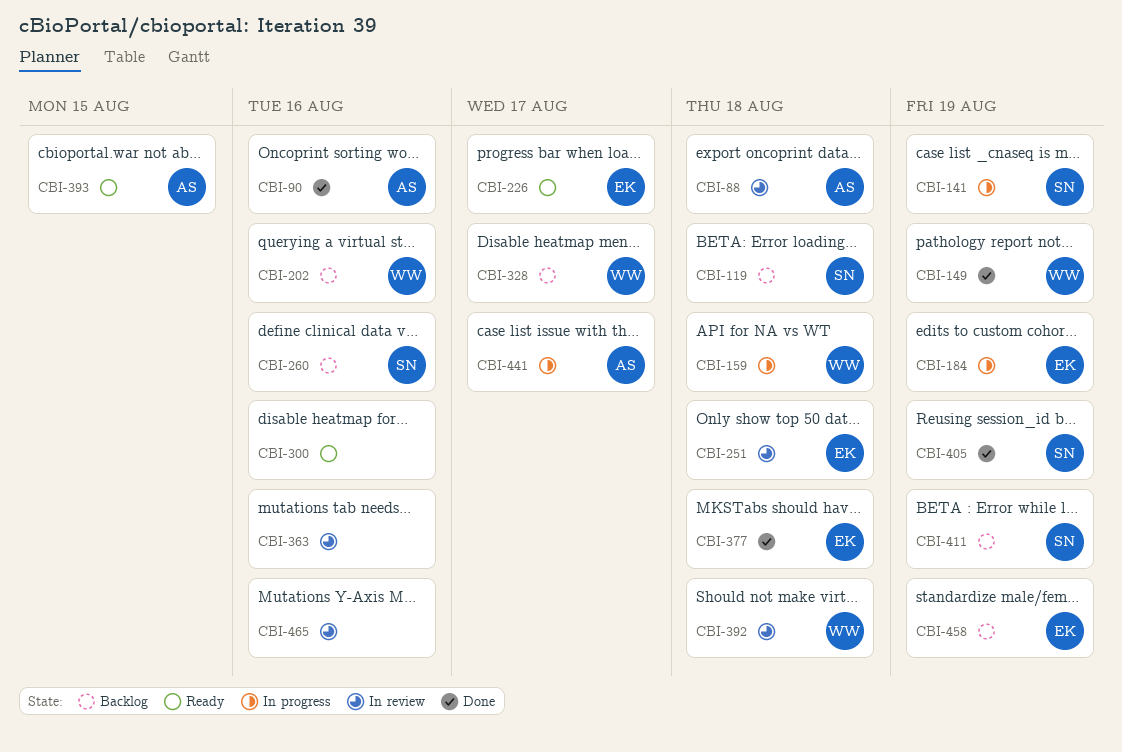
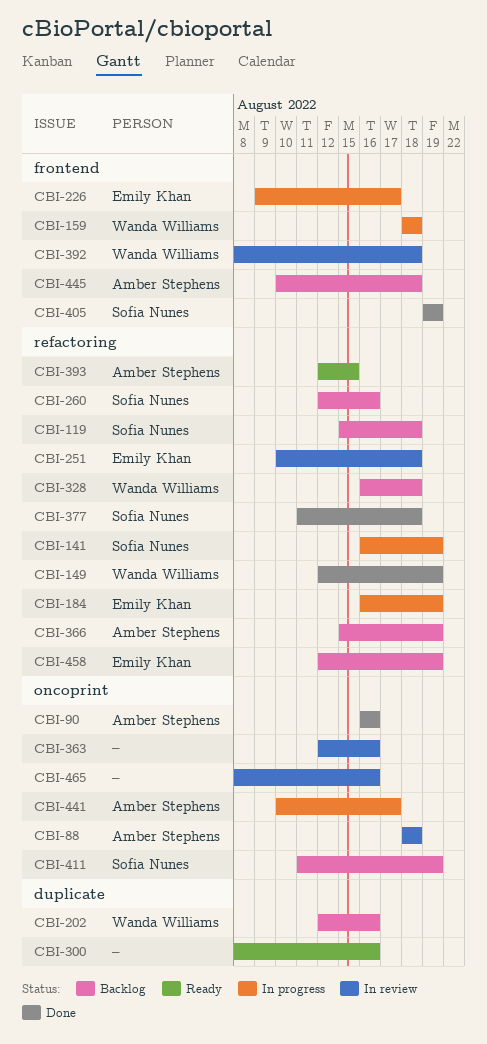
CBI-226, status: Ready -> In progress
CBI-328, due: Aug 17 -> Aug 18
CBI-366: none -> present
CBI-377, owner: Emily Khan -> Sofia Nunes
CBI-445: none -> present

